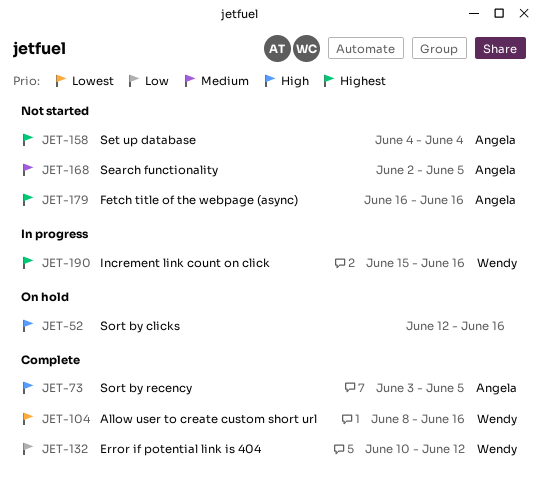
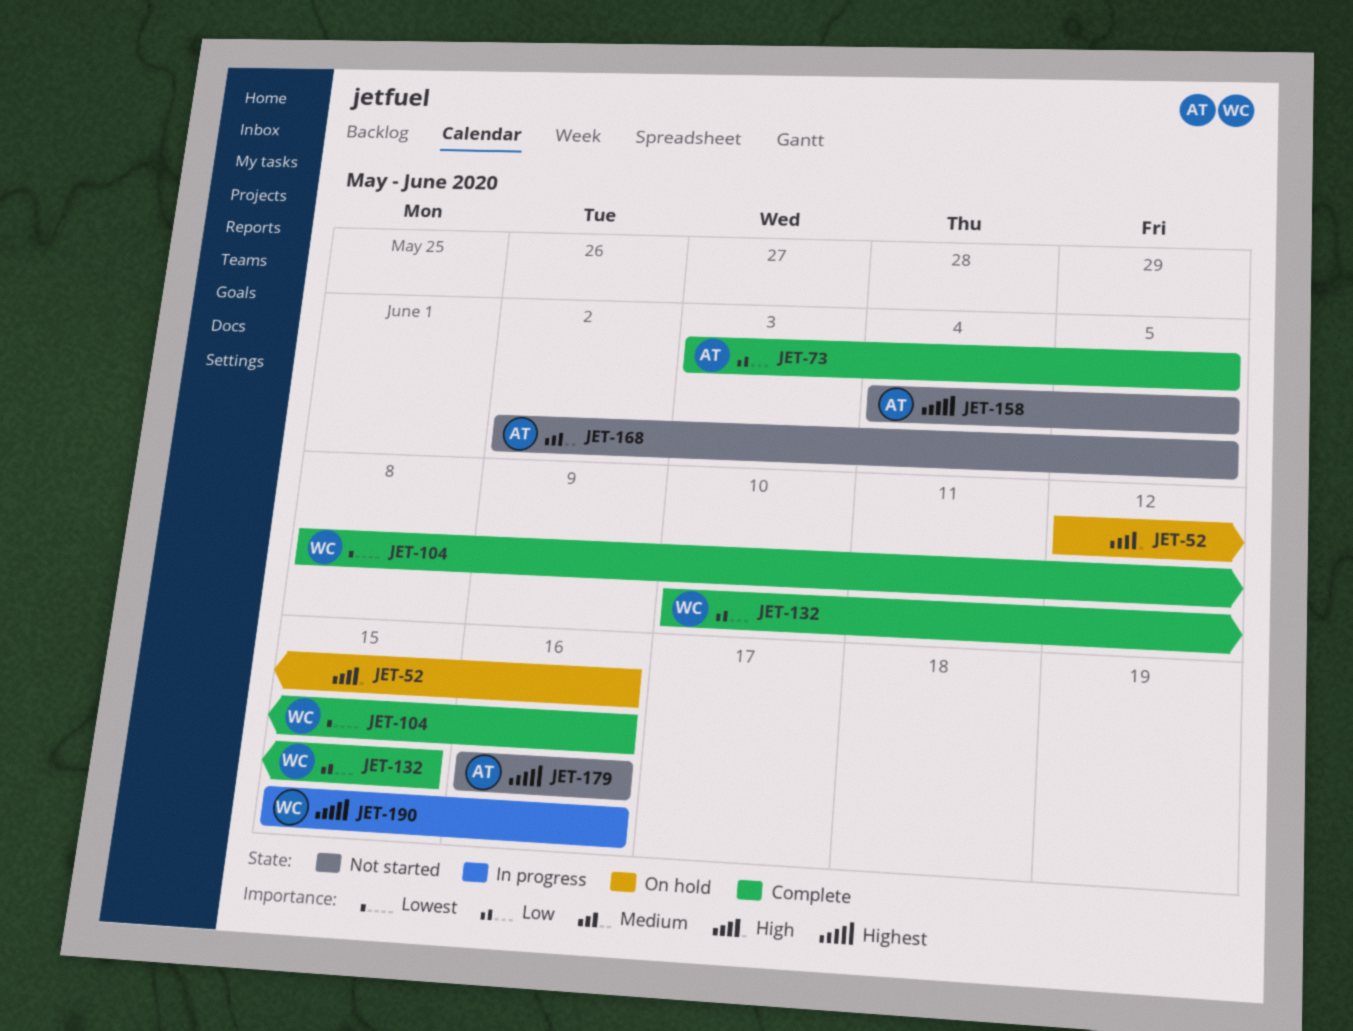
JET-73, priority: High -> Low
JET-132, due: Jun 12 -> Jun 15
JET-158, due: Jun 4 -> Jun 5

